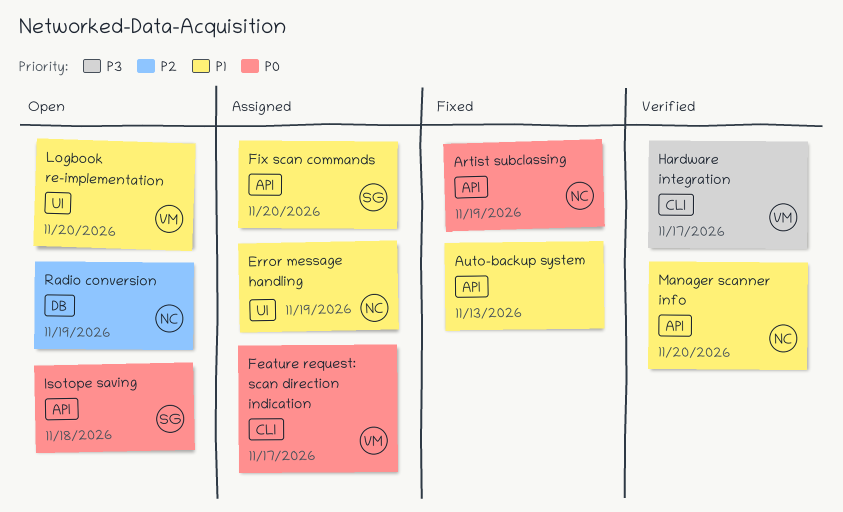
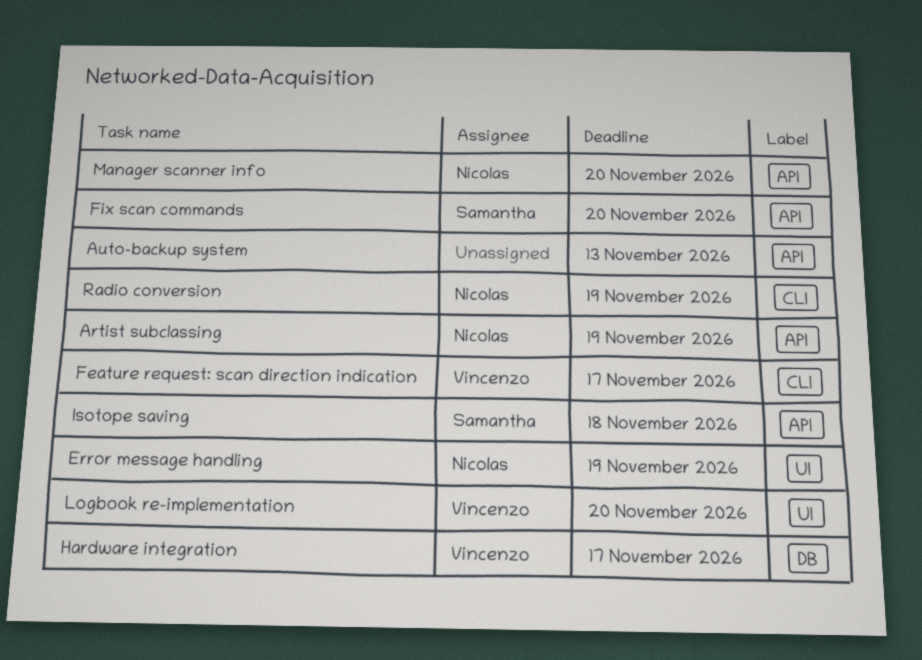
Hardware integration, label: CLI -> DB
Radio conversion, label: DB -> CLI

